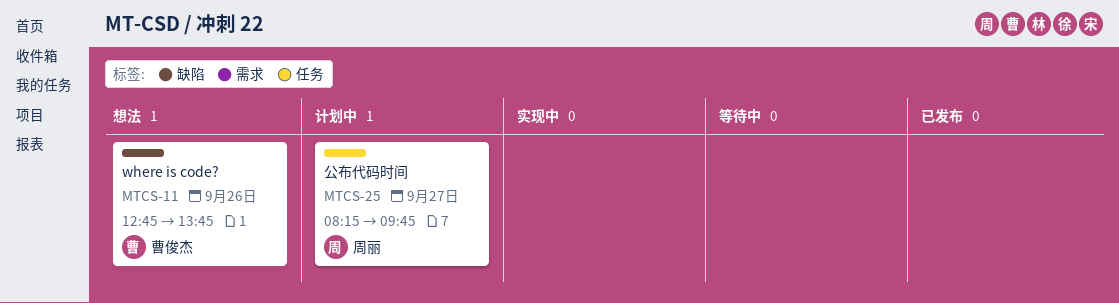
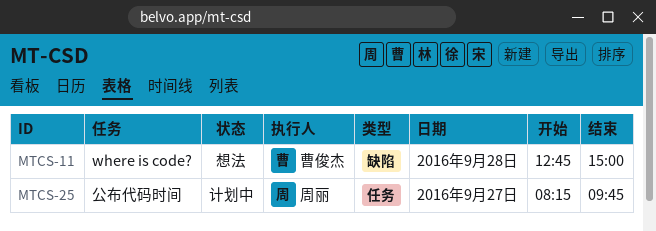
MTCS-11, day: Sep 26 -> Sep 28
MTCS-11, ends: 13:45 -> 15:00

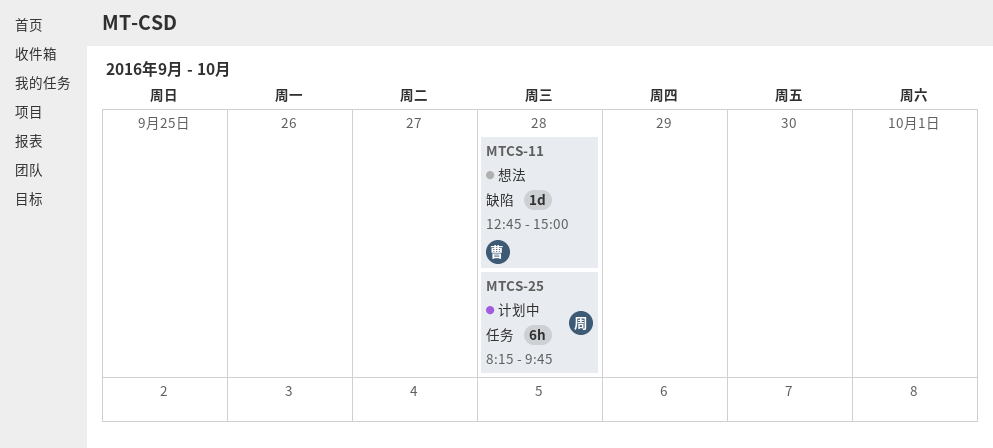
MTCS-25, day: Sep 27 -> Sep 28

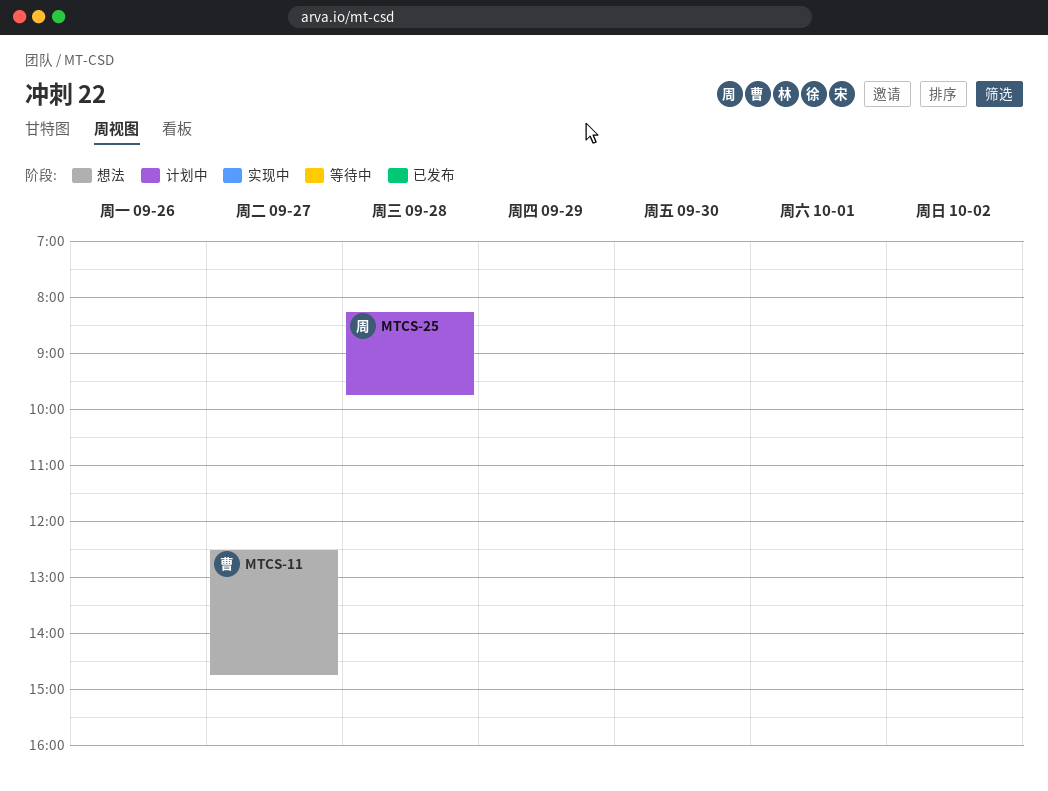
MTCS-11, day: Sep 28 -> Sep 27
MTCS-11, begins: 12:45 -> 12:30
MTCS-11, ends: 15:00 -> 14:45

